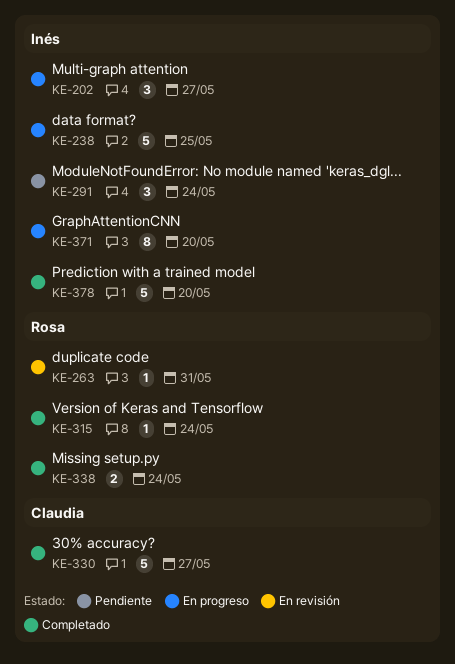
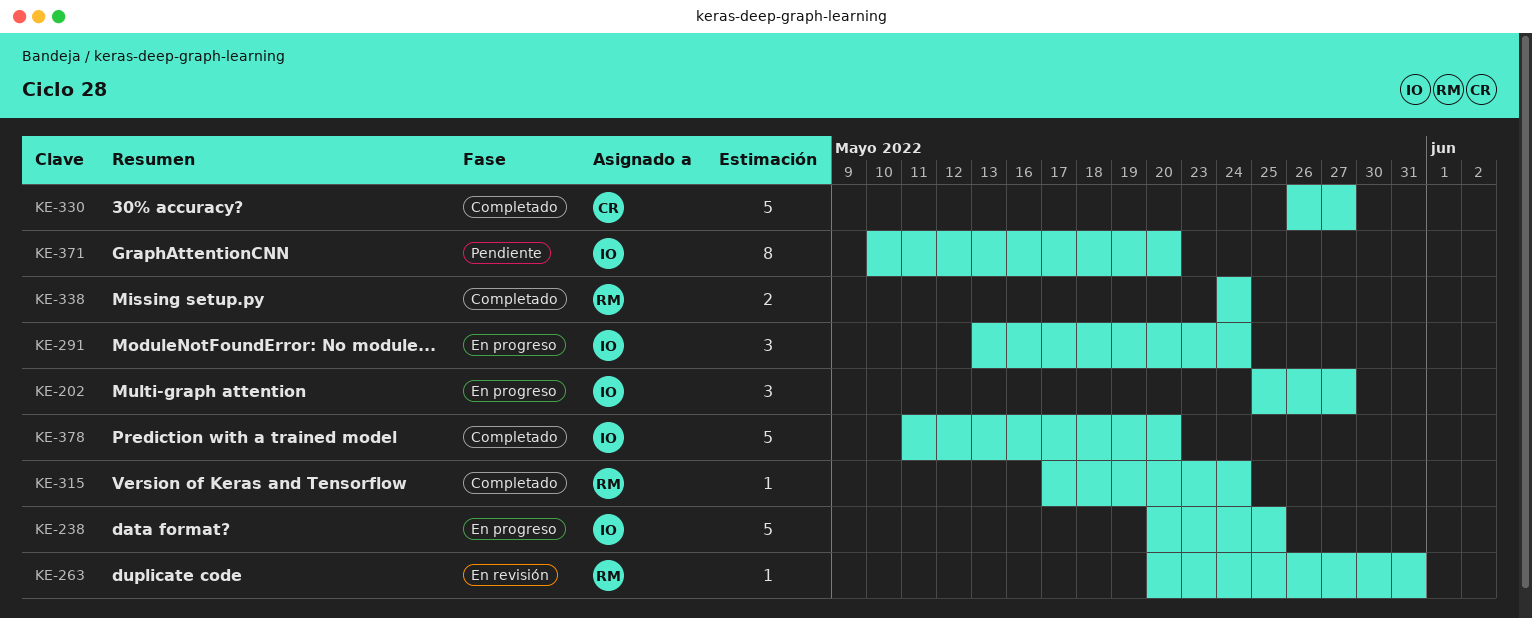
KE-291, status: Pendiente -> En progreso
KE-371, status: En progreso -> Pendiente

